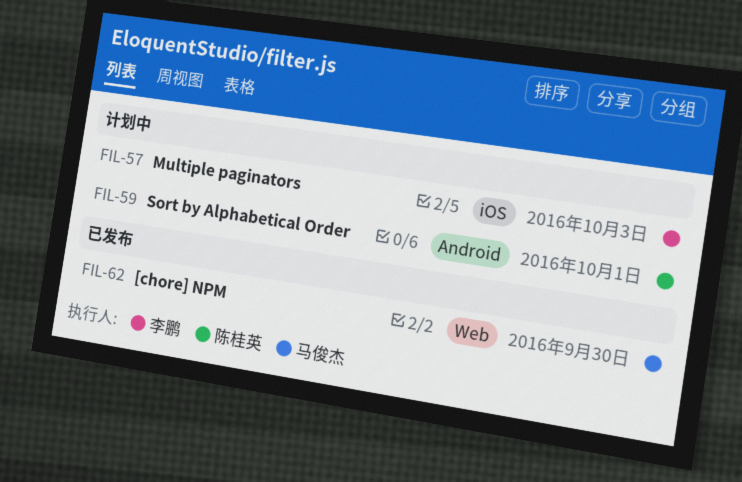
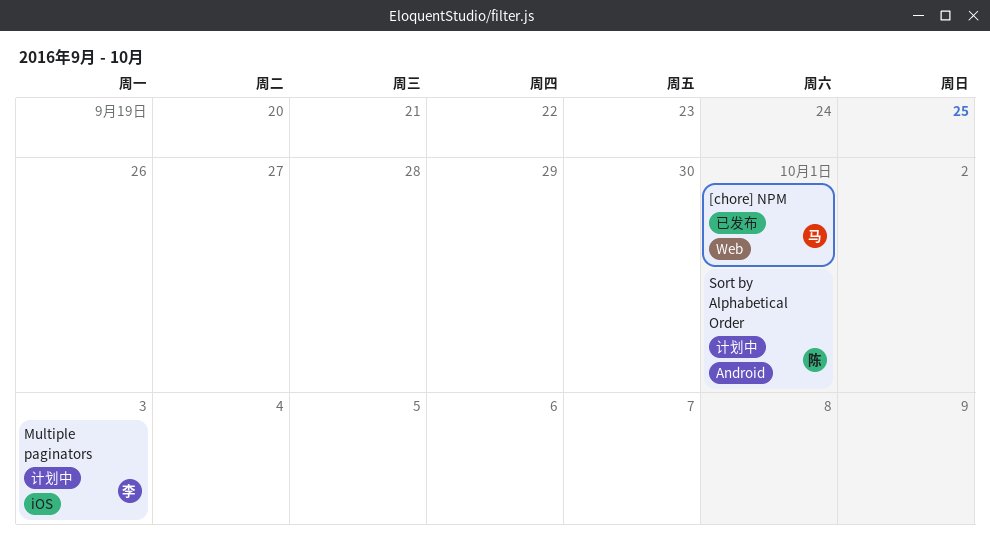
[chore] NPM, due: Sep 30 -> Oct 1

